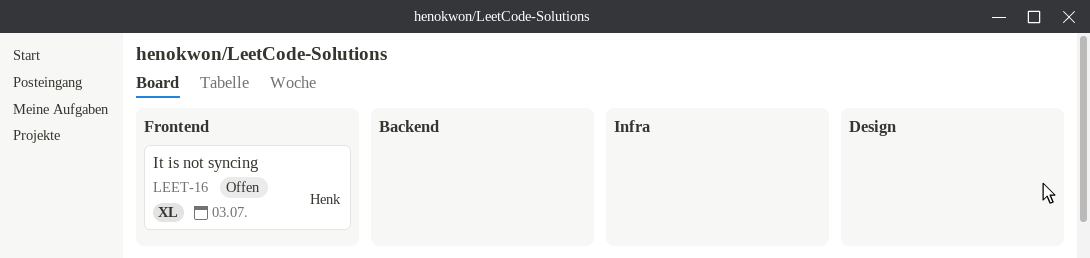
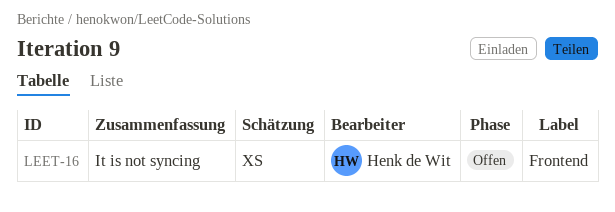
LEET-16, estimate: XL -> XS

